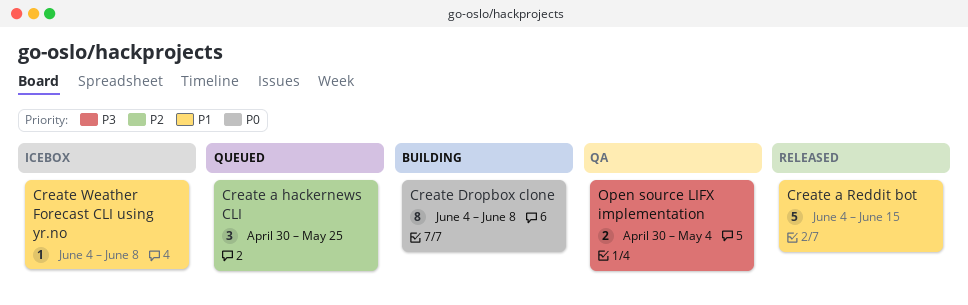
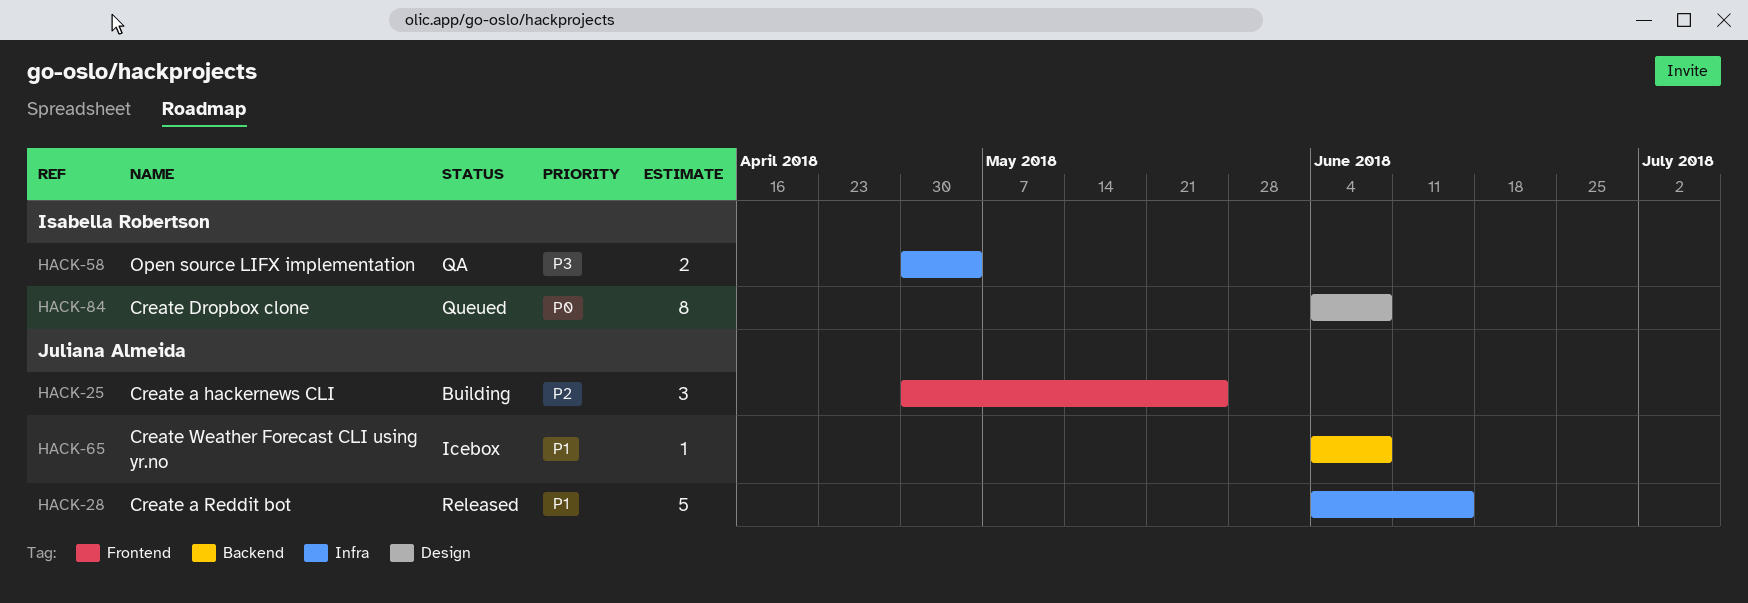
Create a hackernews CLI, status: Queued -> Building
Create Dropbox clone, status: Building -> Queued

